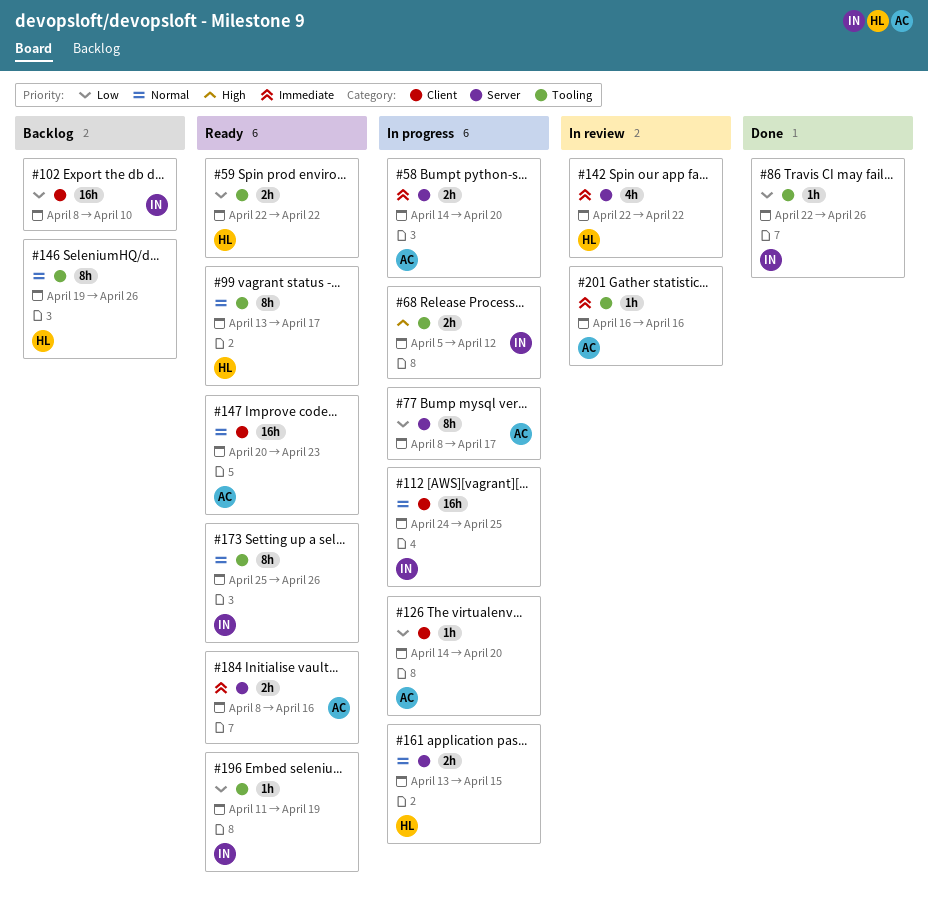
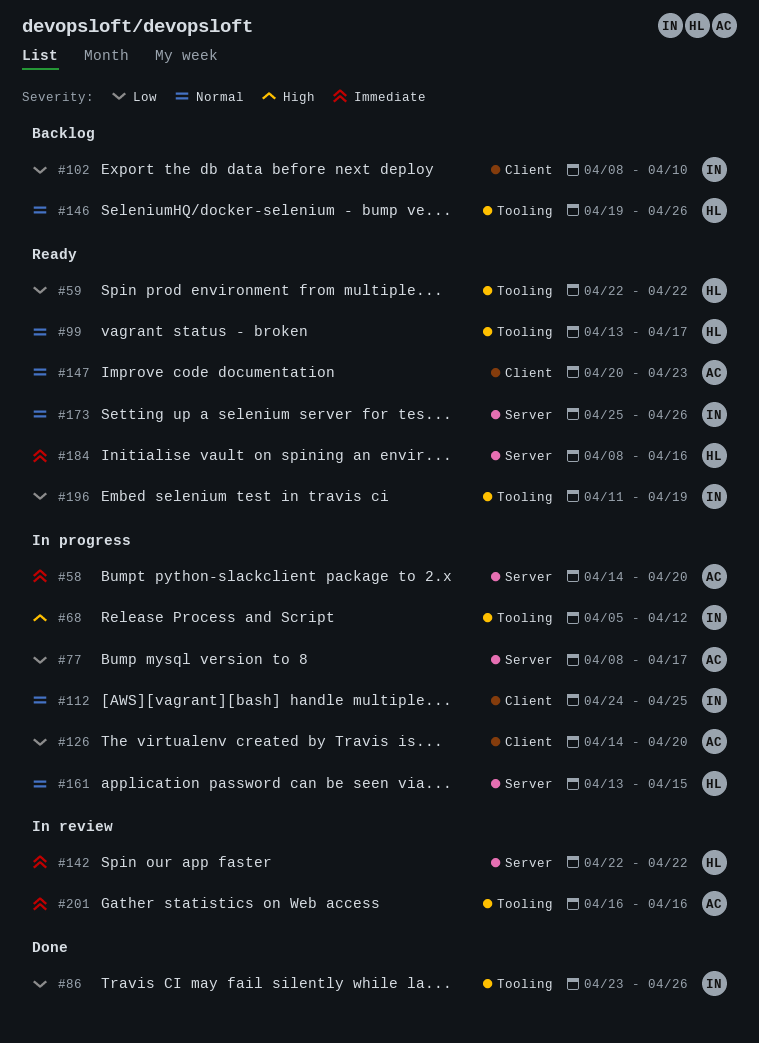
#86, start: Apr 22 -> Apr 23
#173, label: Tooling -> Server
#184, owner: AC -> HL

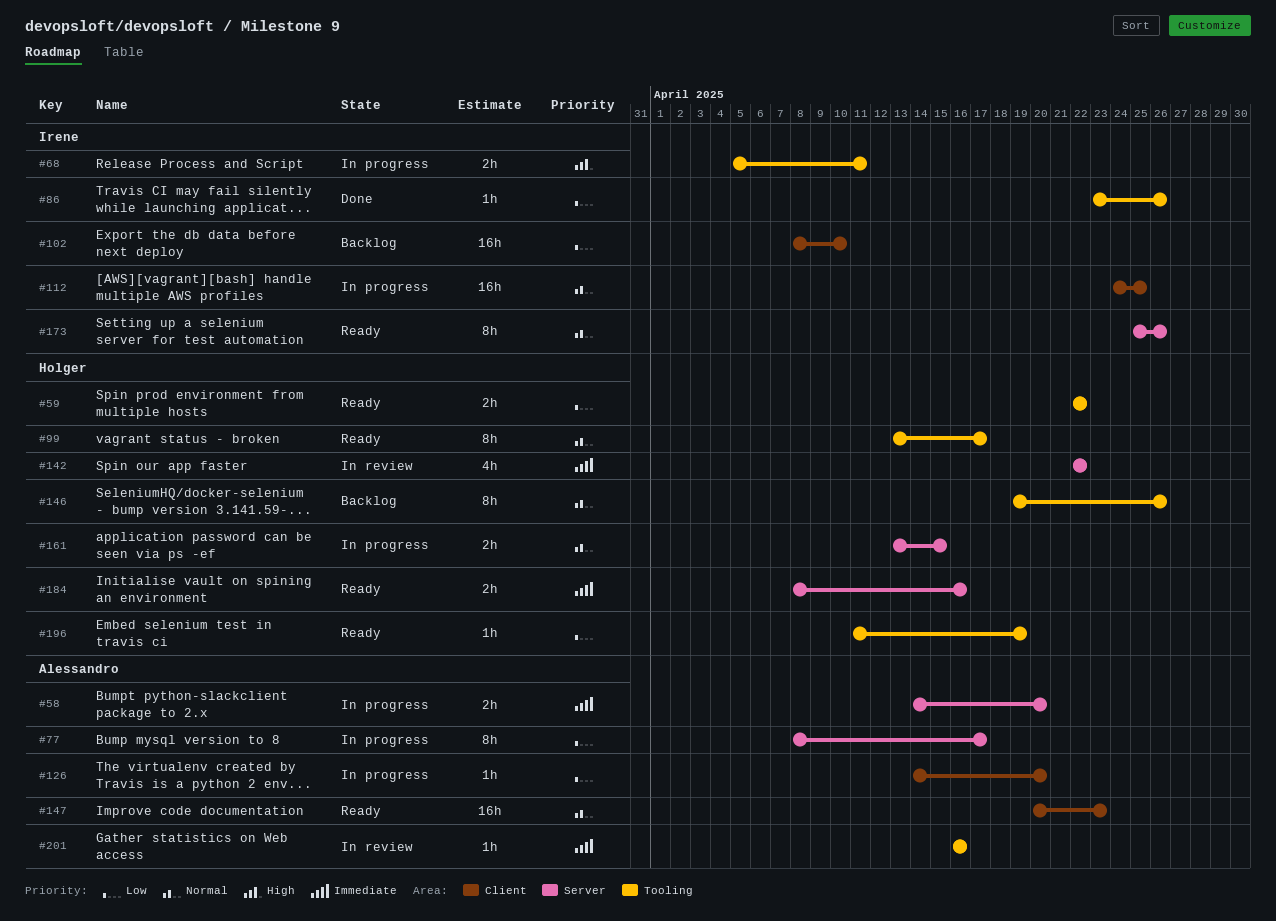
#68, due: Apr 12 -> Apr 11
#196, owner: Irene -> Holger

